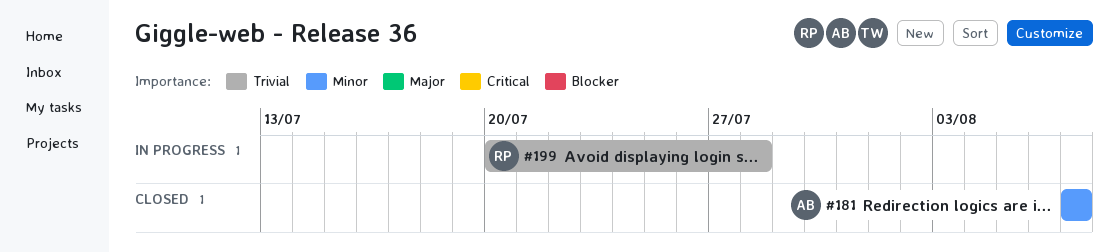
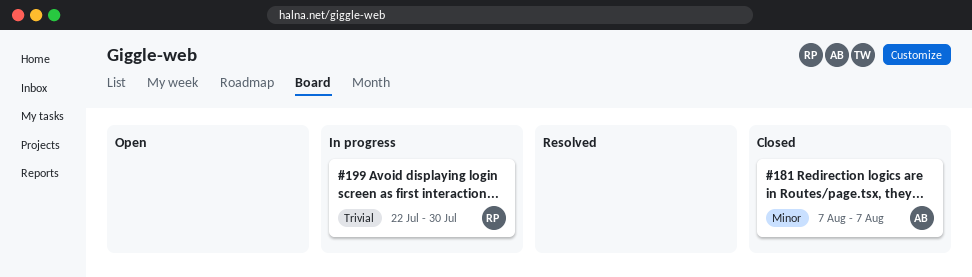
#199, start: Jul 20 -> Jul 22
#199, due: Jul 28 -> Jul 30

